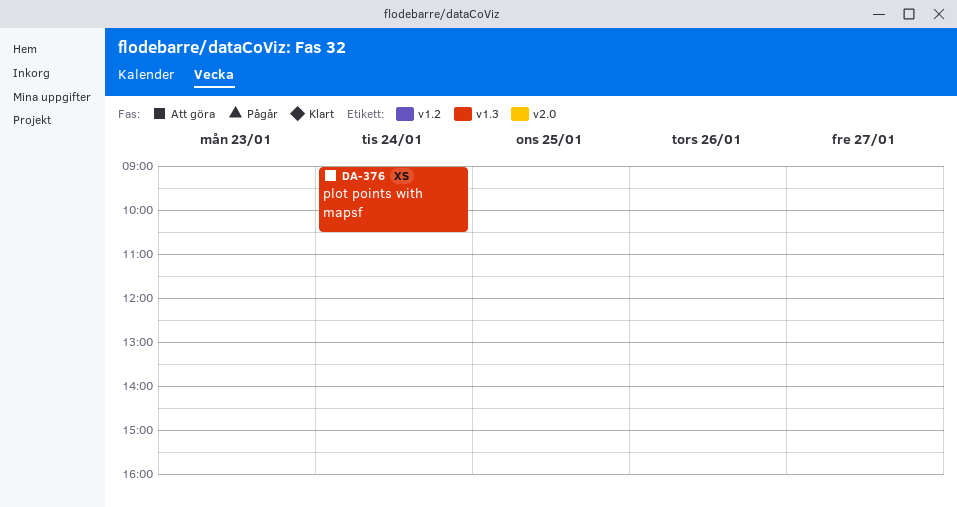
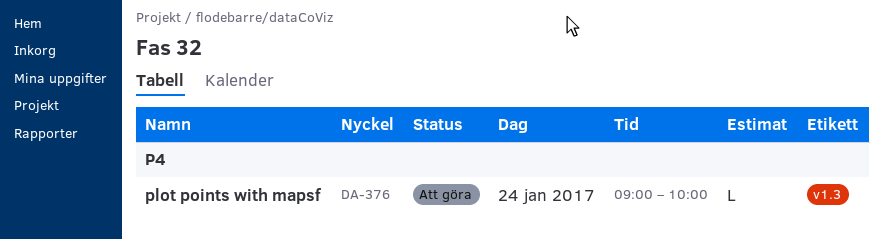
DA-376, estimate: XS -> L
DA-376, ends: 10:30 -> 10:00

